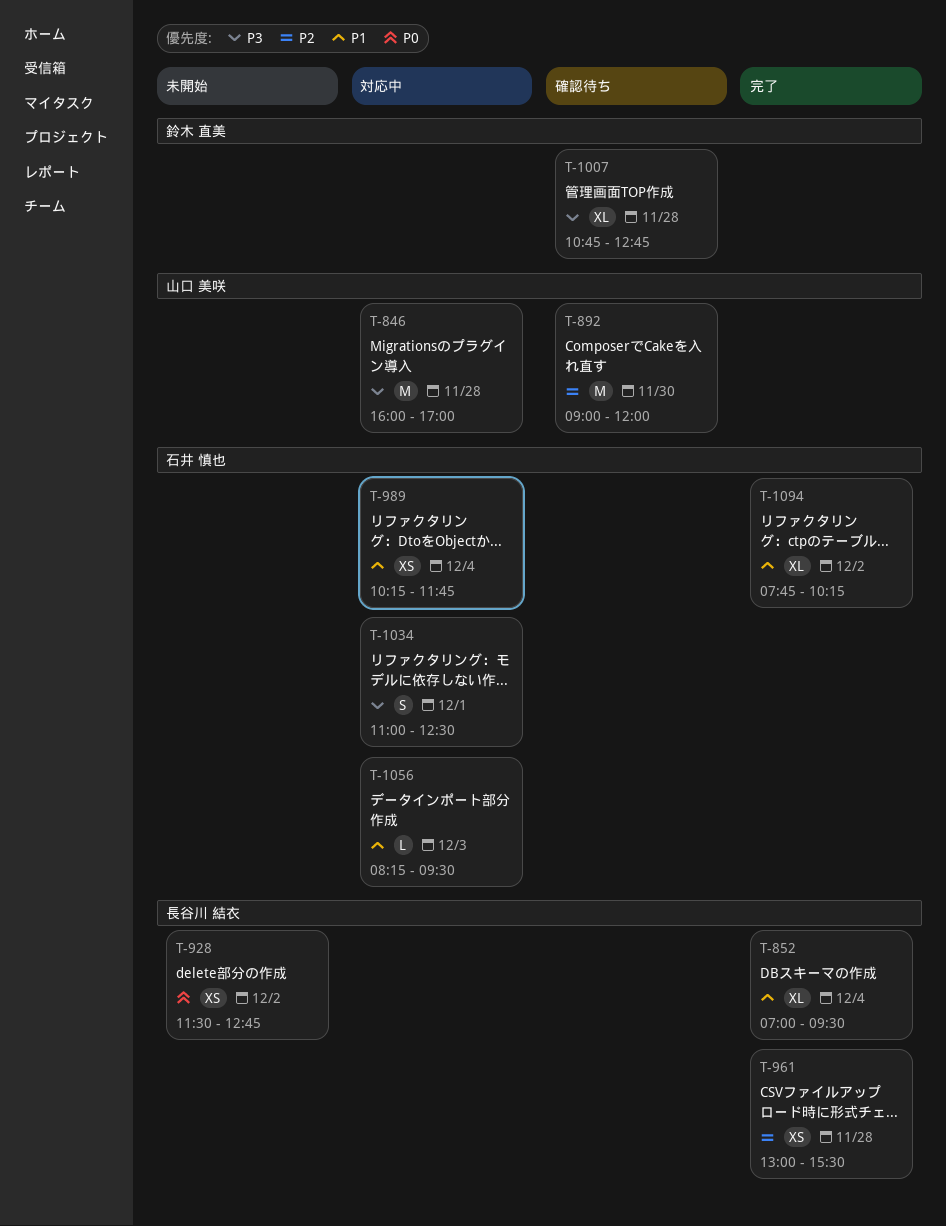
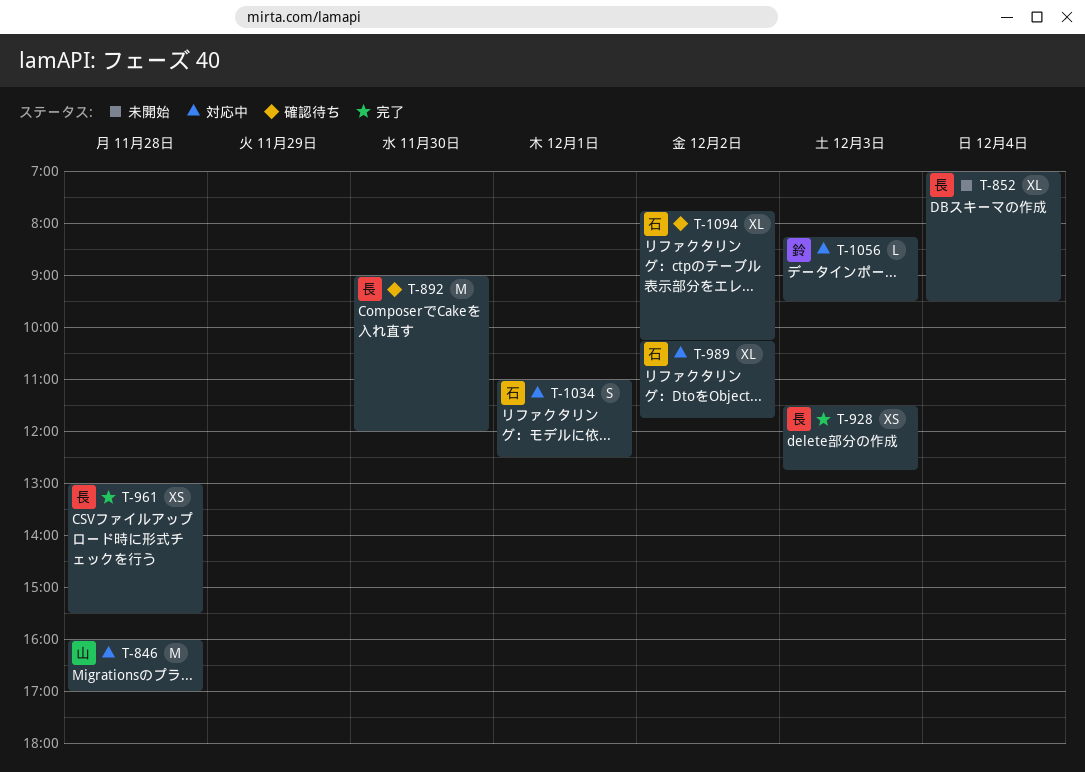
T-852, status: 完了 -> 未開始
T-892, owner: 山口 美咲 -> 長谷川 結衣
T-928, status: 未開始 -> 完了
T-928, day: Dec 2 -> Dec 3
T-989, estimate: XS -> XL
T-989, day: Dec 4 -> Dec 2
T-1007: present -> none
T-1056, owner: 石井 慎也 -> 鈴木 直美
T-1094, status: 完了 -> 確認待ち

